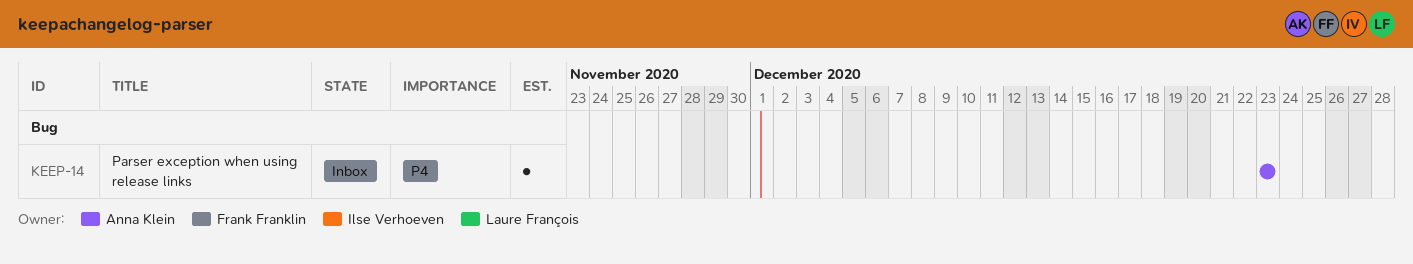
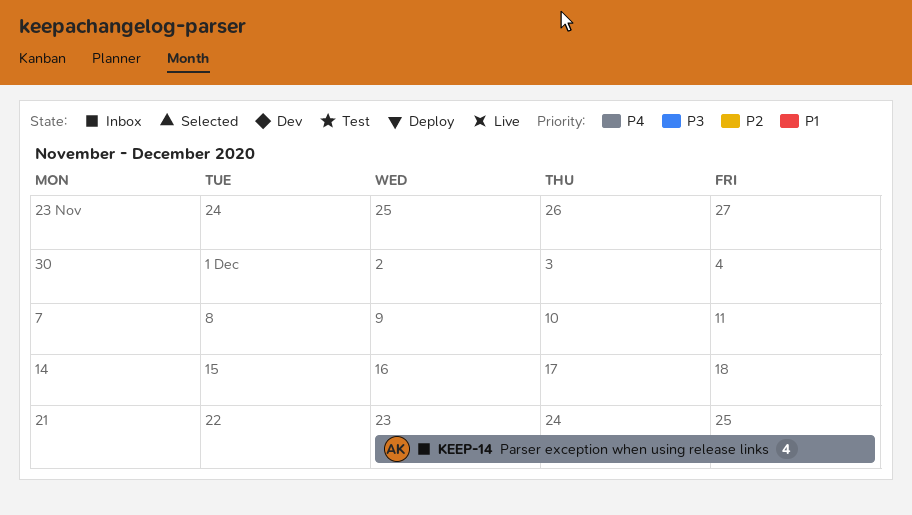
KEEP-14, estimate: 1 -> 4
KEEP-14, due: Dec 23 -> Dec 25

